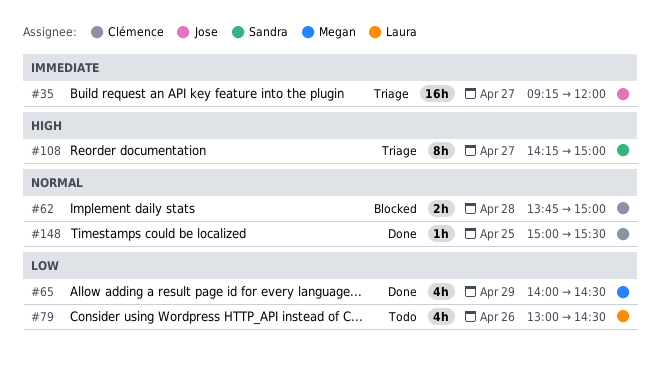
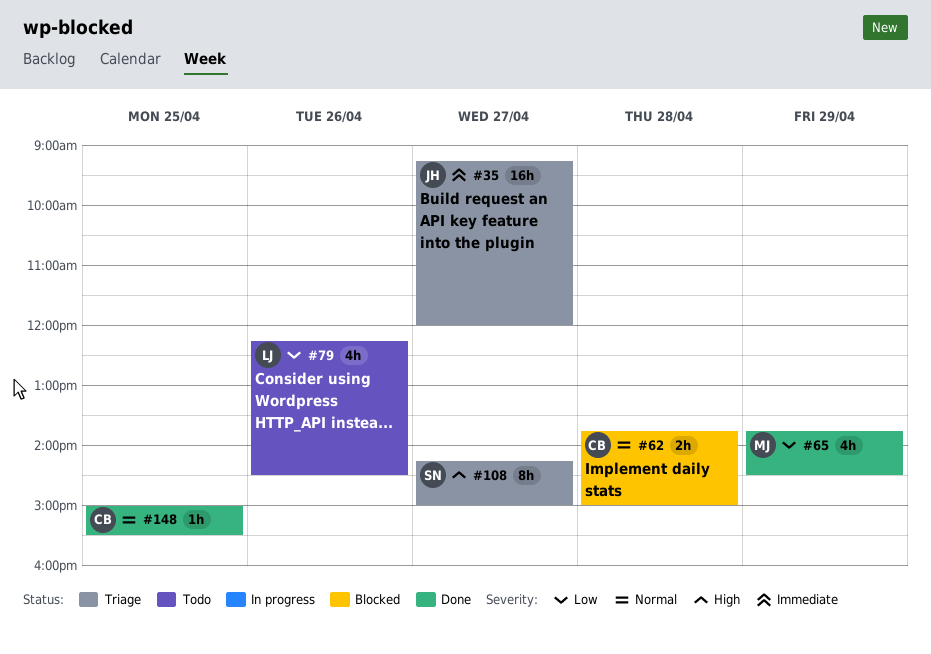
#65, begins: 14:00 -> 13:45
#79, begins: 13:00 -> 12:15

